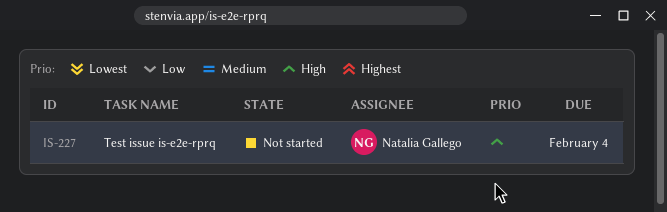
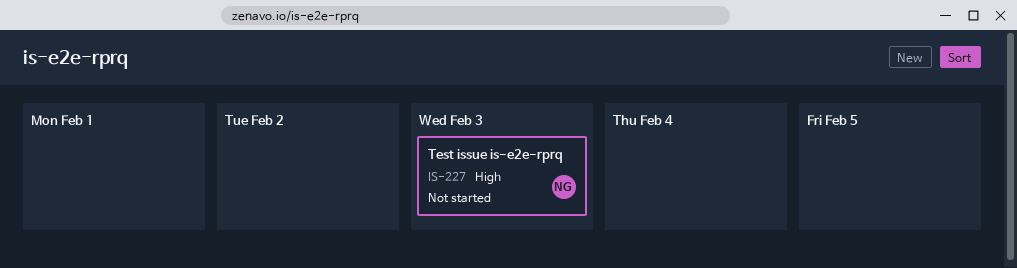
IS-227, due: Feb 4 -> Feb 3

